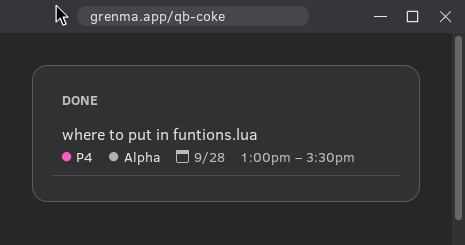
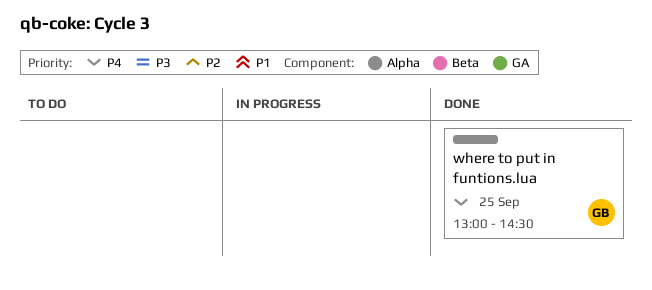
where to put in funtions.lua, day: Sep 28 -> Sep 25
where to put in funtions.lua, ends: 15:30 -> 14:30

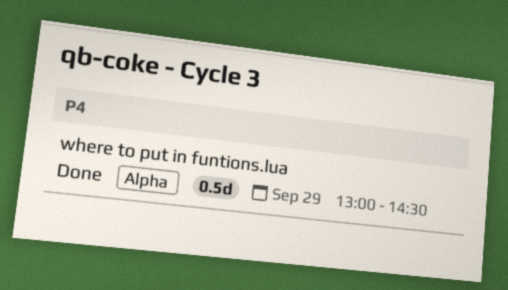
where to put in funtions.lua, day: Sep 25 -> Sep 29

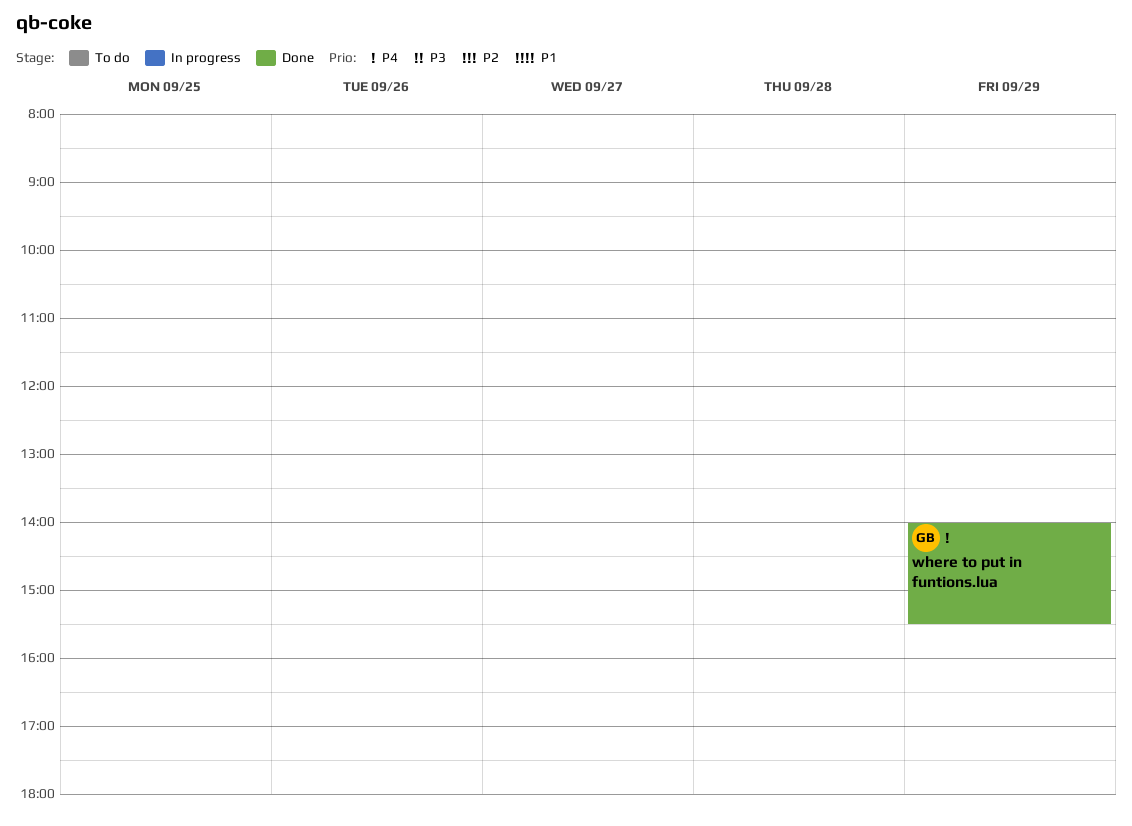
where to put in funtions.lua, begins: 13:00 -> 14:00
where to put in funtions.lua, ends: 14:30 -> 15:30

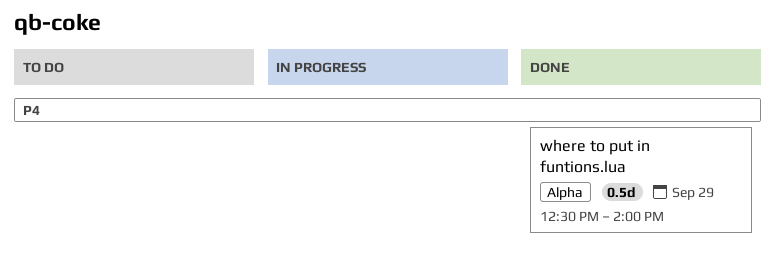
where to put in funtions.lua, begins: 14:00 -> 12:30
where to put in funtions.lua, ends: 15:30 -> 14:00

